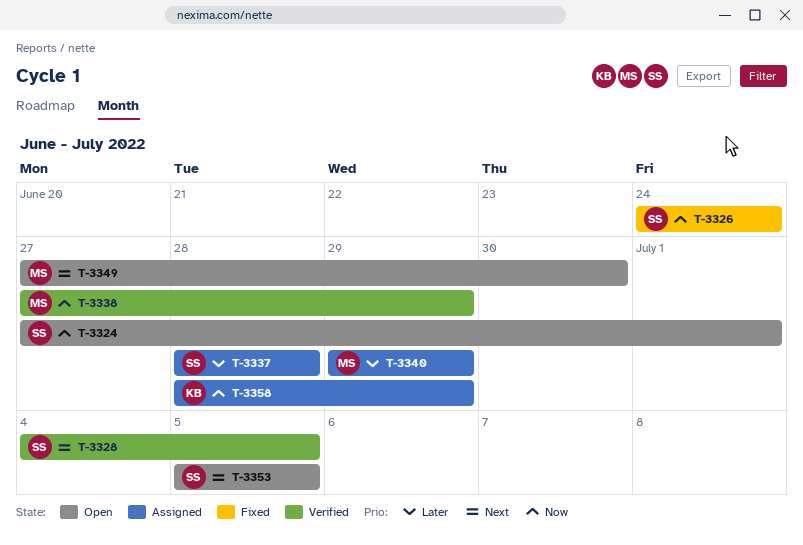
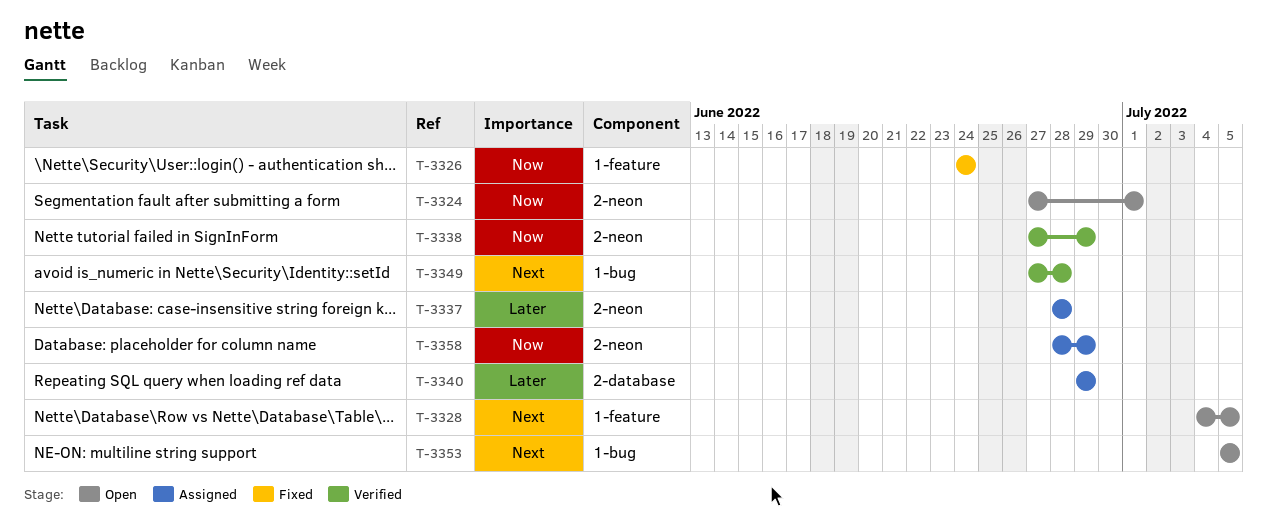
T-3328, status: Verified -> Open
T-3349, status: Open -> Verified
T-3349, due: Jun 30 -> Jun 28

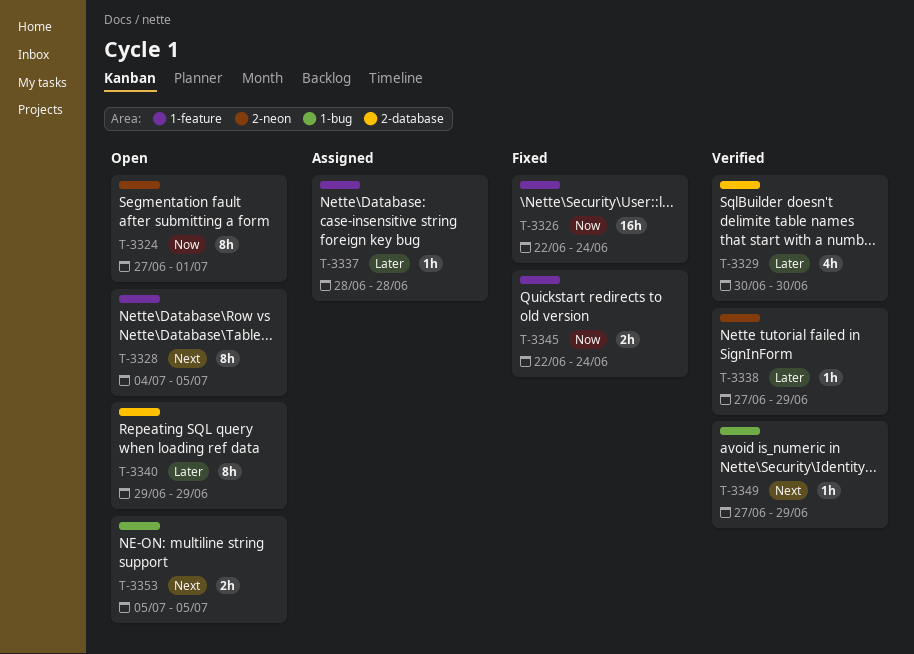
T-3326, start: Jun 24 -> Jun 22
T-3329: none -> present
T-3337, label: 2-neon -> 1-feature
T-3338, priority: Now -> Later
T-3340, status: Assigned -> Open
T-3345: none -> present
T-3349, due: Jun 28 -> Jun 29
T-3358: present -> none

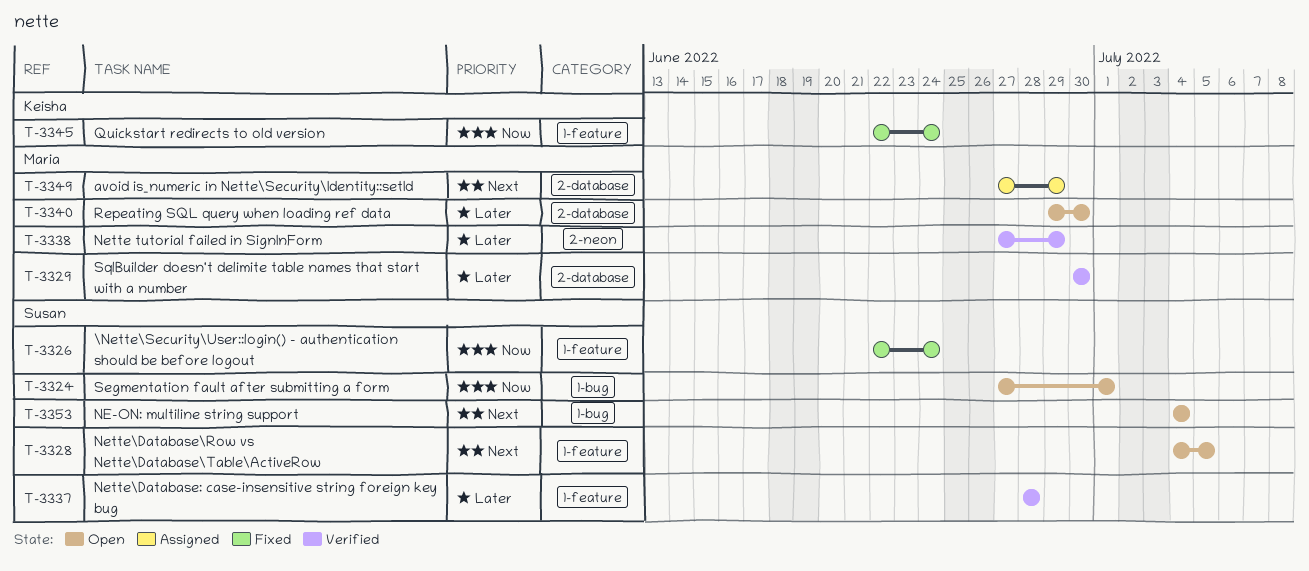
T-3324, label: 2-neon -> 1-bug
T-3337, status: Assigned -> Verified
T-3340, due: Jun 29 -> Jun 30
T-3349, status: Verified -> Assigned
T-3349, label: 1-bug -> 2-database
T-3353, start: Jul 5 -> Jul 4
T-3353, due: Jul 5 -> Jul 4

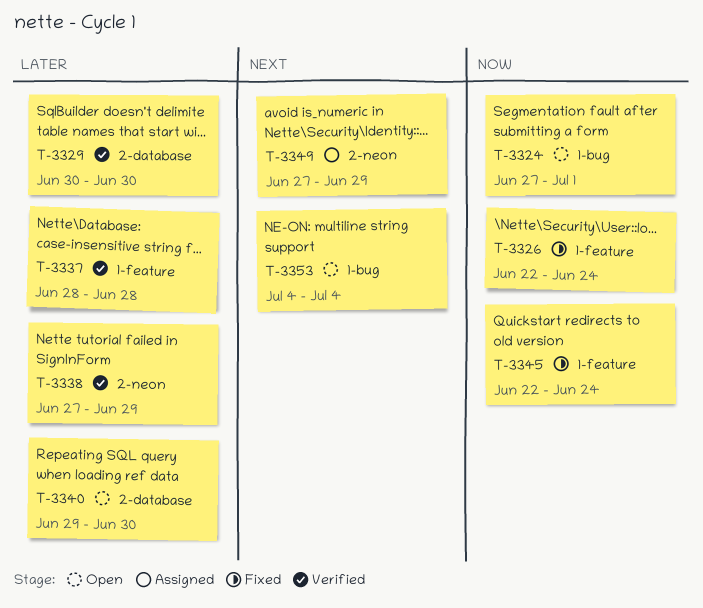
T-3328: present -> none
T-3349, label: 2-database -> 2-neon

